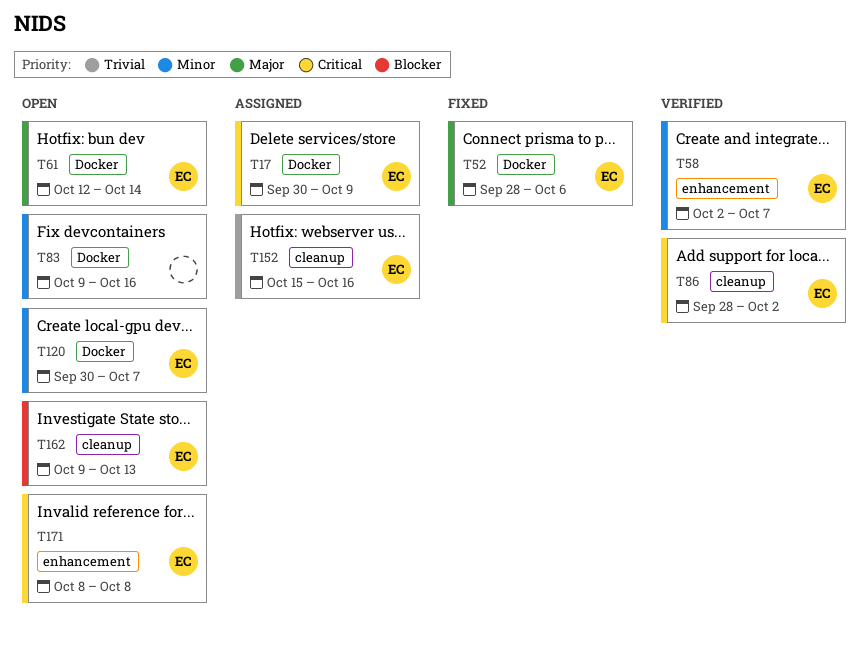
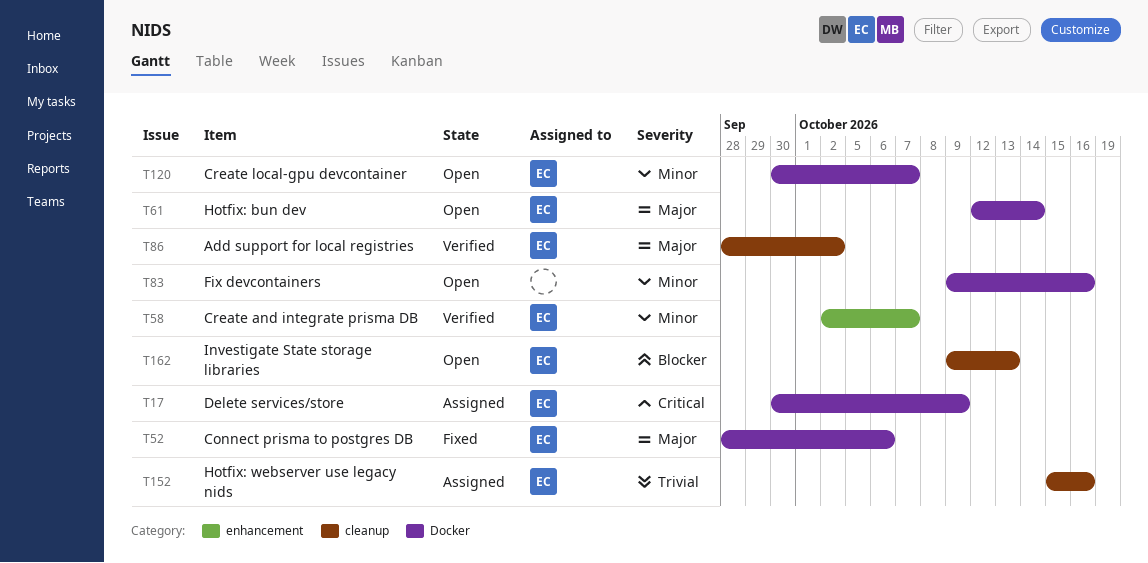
T86, priority: Critical -> Major
T171: present -> none

